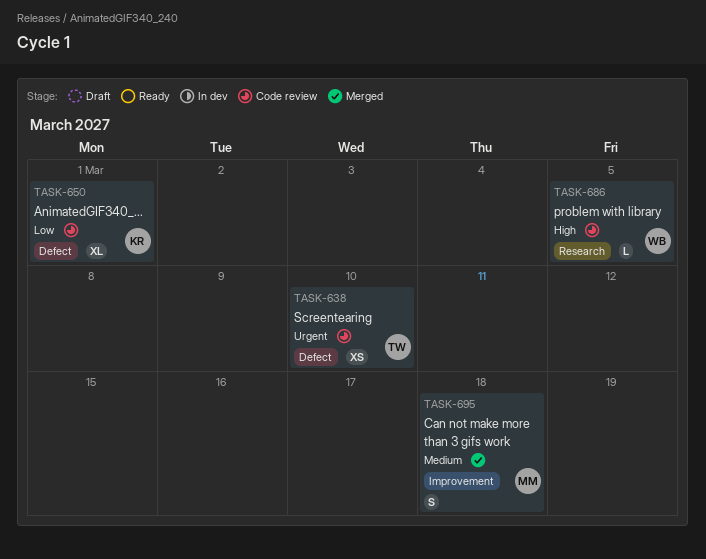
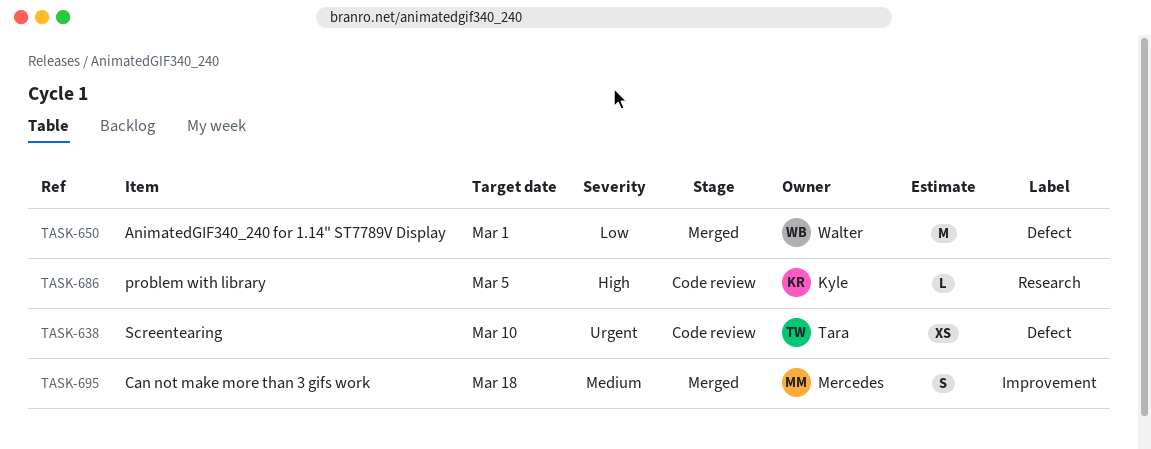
TASK-650, status: Code review -> Merged
TASK-650, owner: Kyle -> Walter
TASK-650, estimate: XL -> M
TASK-686, owner: Walter -> Kyle

